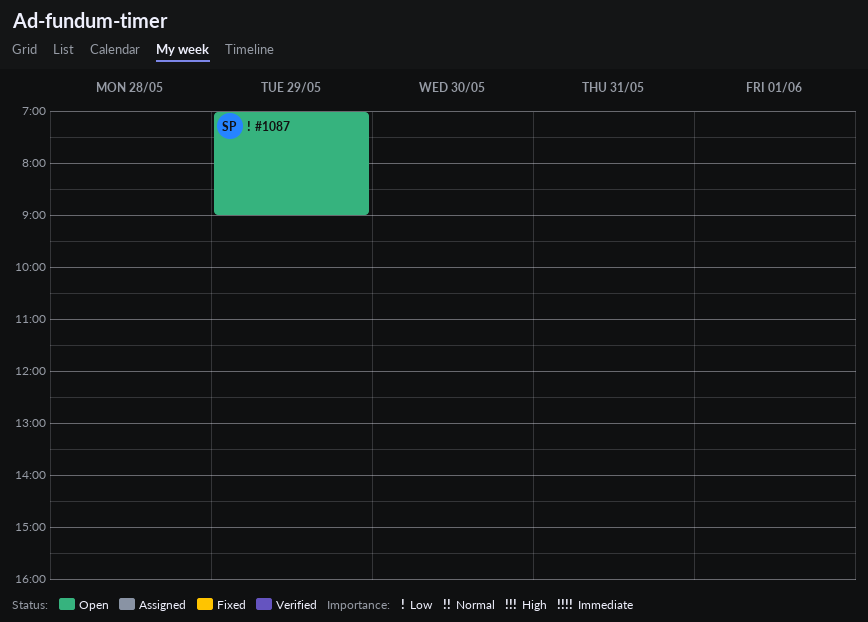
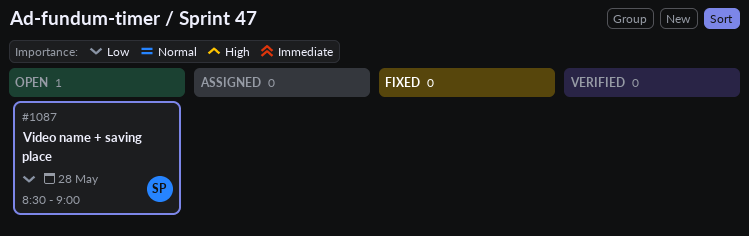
#1087, day: May 29 -> May 28
#1087, begins: 07:00 -> 08:30

